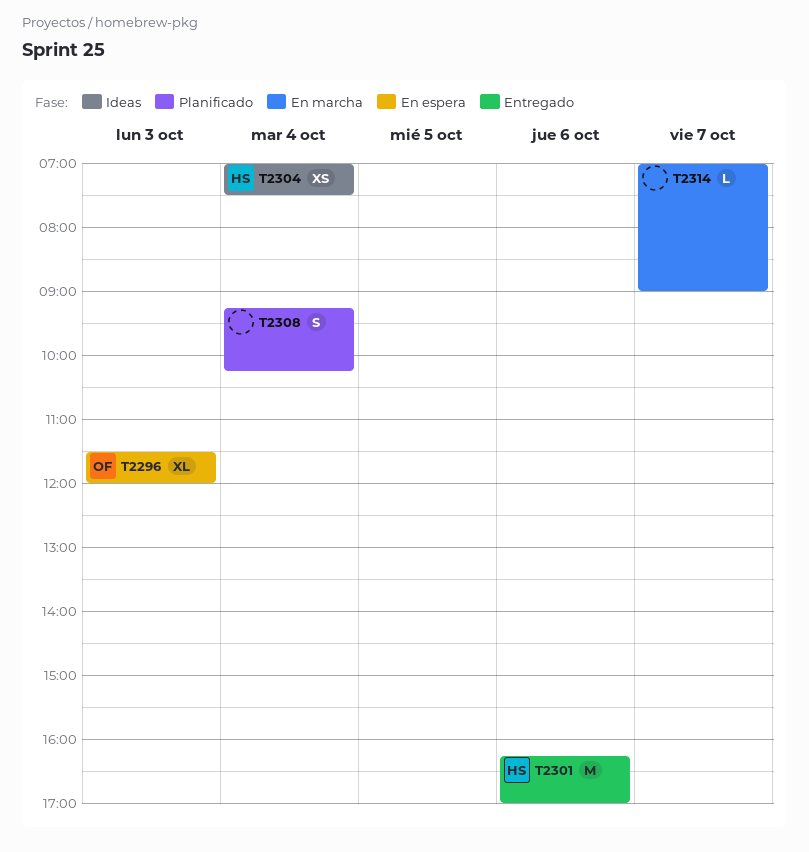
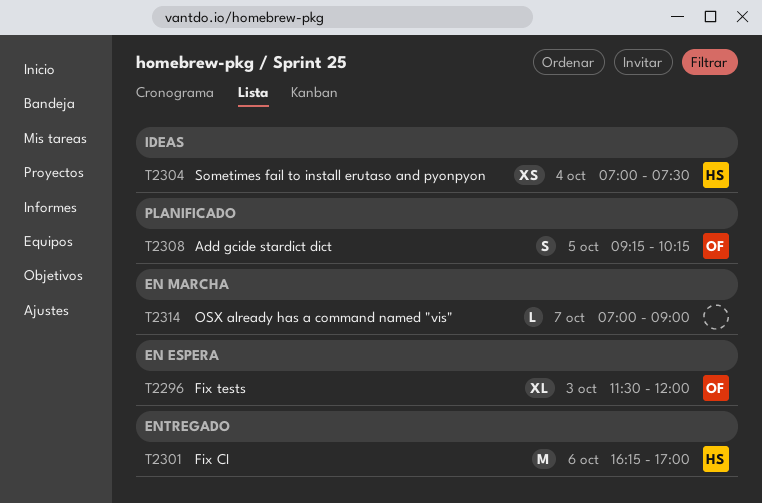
T2308, owner: none -> OF
T2308, day: Oct 4 -> Oct 5

